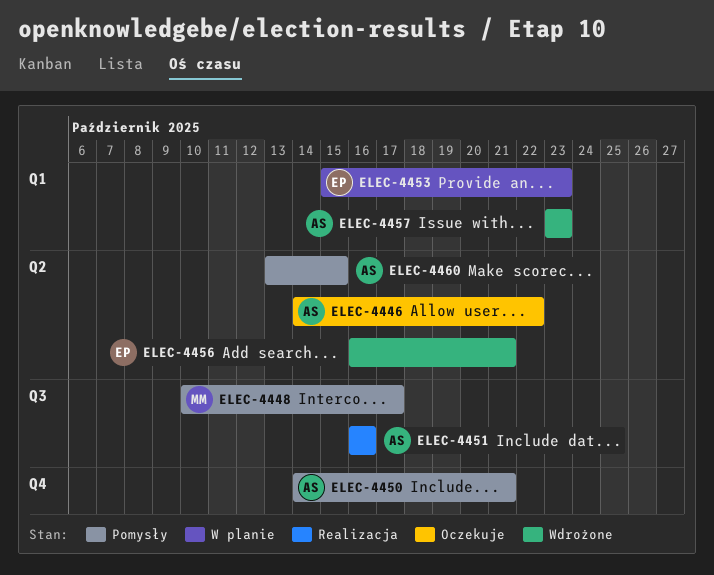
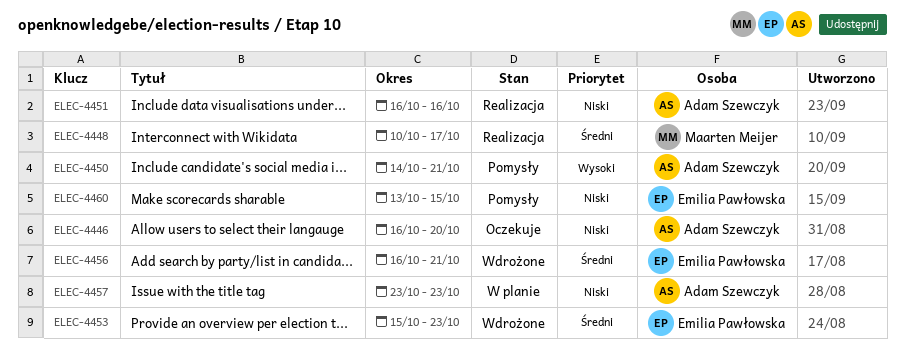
ELEC-4446, start: Oct 14 -> Oct 16
ELEC-4446, due: Oct 22 -> Oct 20
ELEC-4448, status: Pomysły -> Realizacja
ELEC-4453, status: W planie -> Wdrożone
ELEC-4457, status: Wdrożone -> W planie
ELEC-4460, owner: Adam Szewczyk -> Emilia Pawłowska

